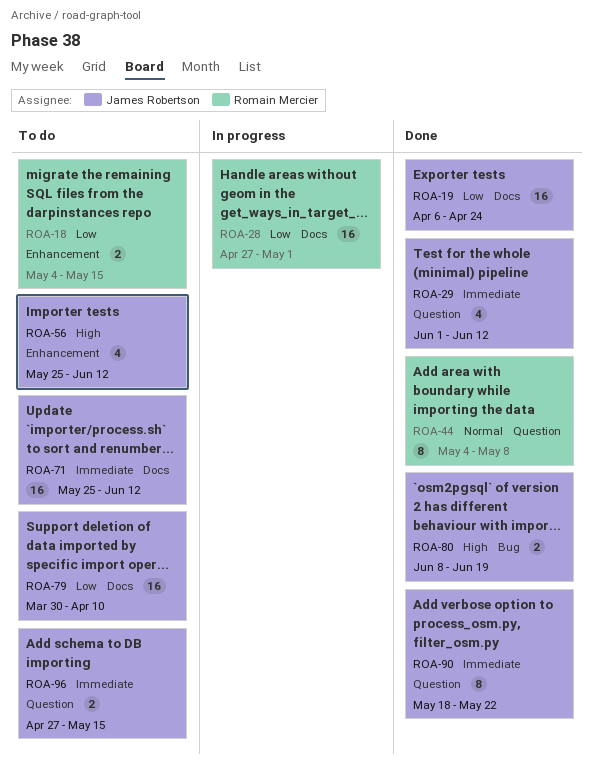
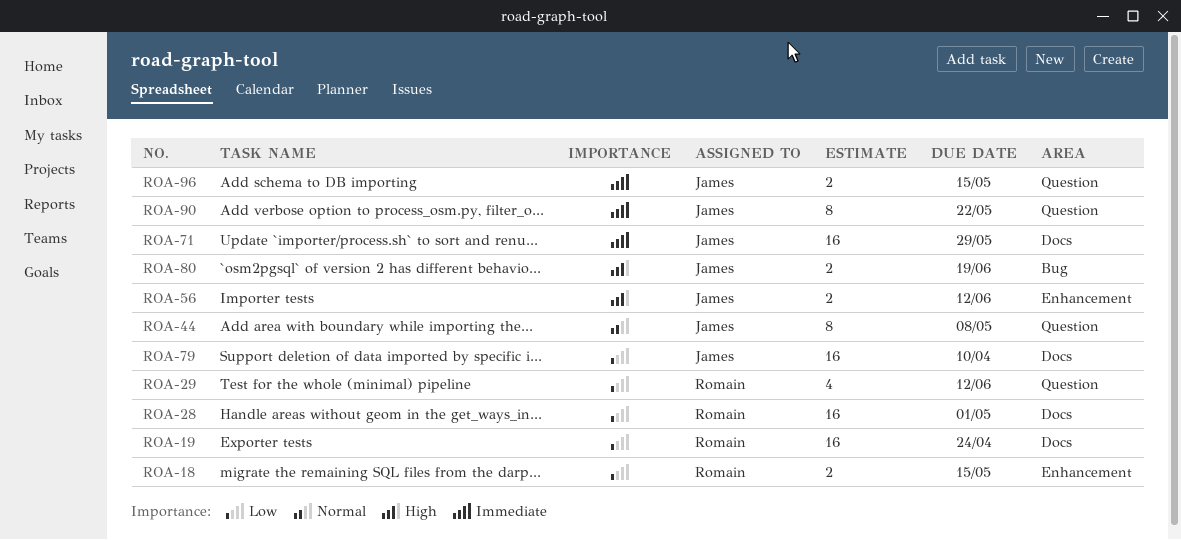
ROA-19, owner: James Robertson -> Romain Mercier
ROA-29, owner: James Robertson -> Romain Mercier
ROA-29, priority: Immediate -> Low
ROA-44, owner: Romain Mercier -> James Robertson
ROA-56, estimate: 4 -> 2
ROA-71, due: Jun 12 -> May 29

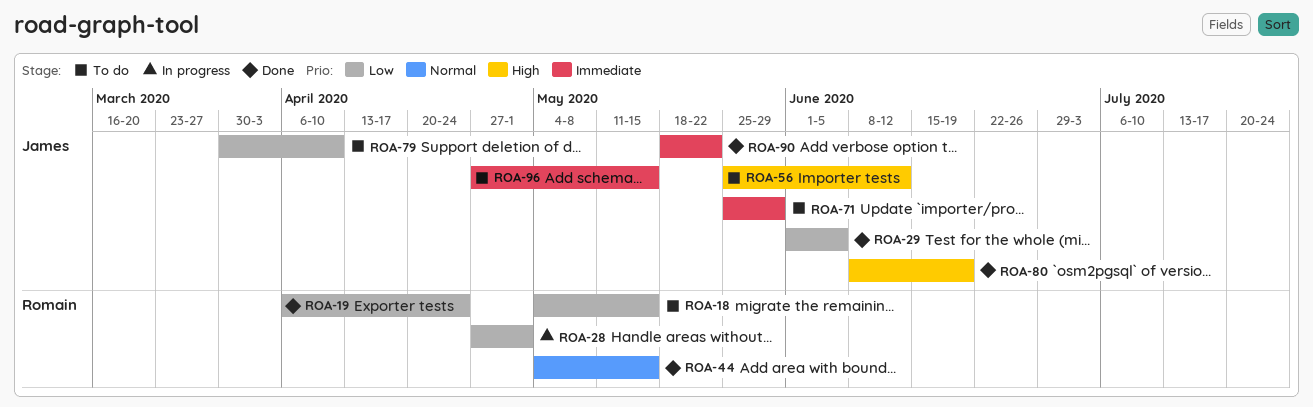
ROA-29, owner: Romain -> James
ROA-29, due: Jun 12 -> Jun 5
ROA-44, owner: James -> Romain
ROA-44, due: May 8 -> May 15

